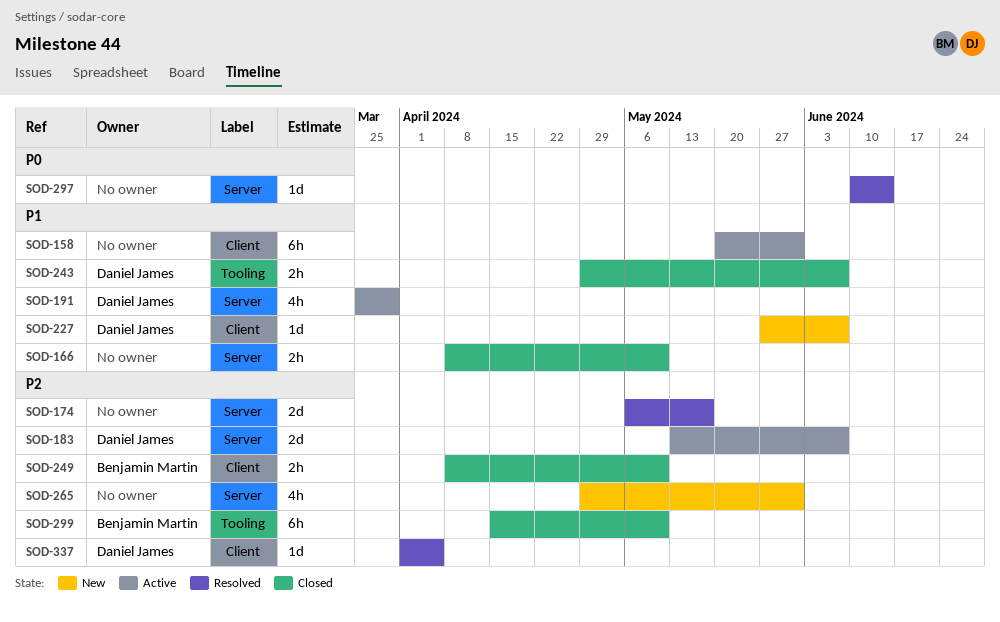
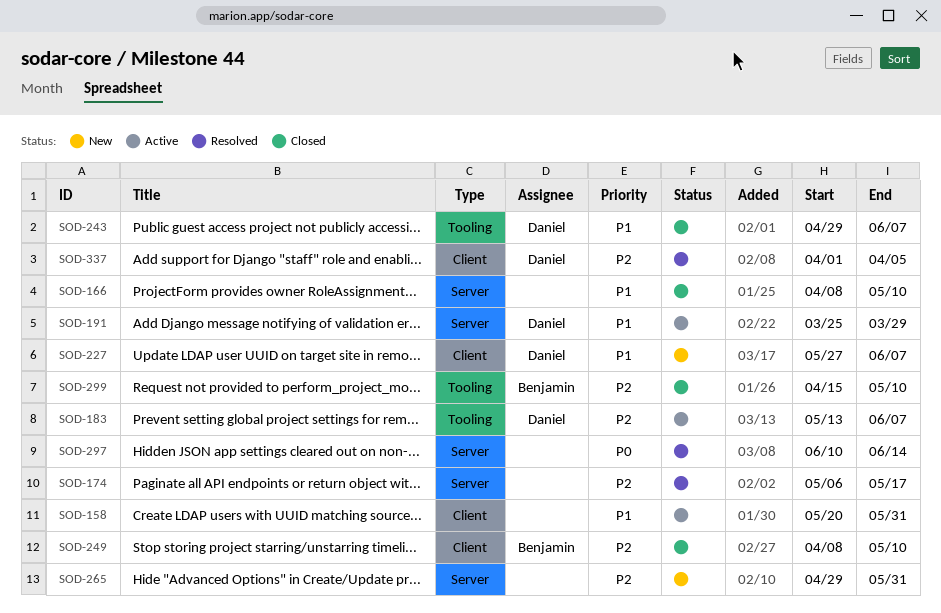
SOD-183, label: Server -> Tooling

